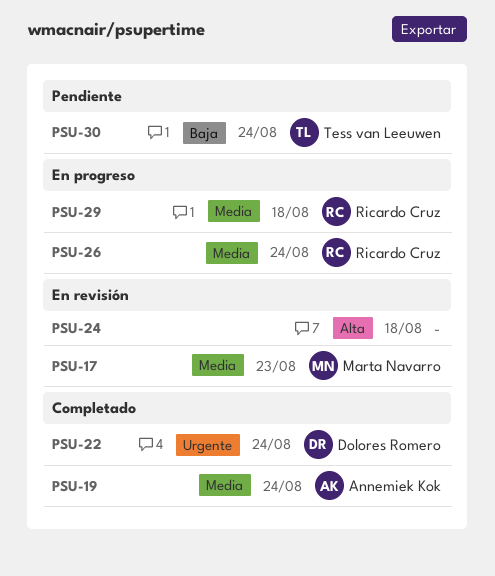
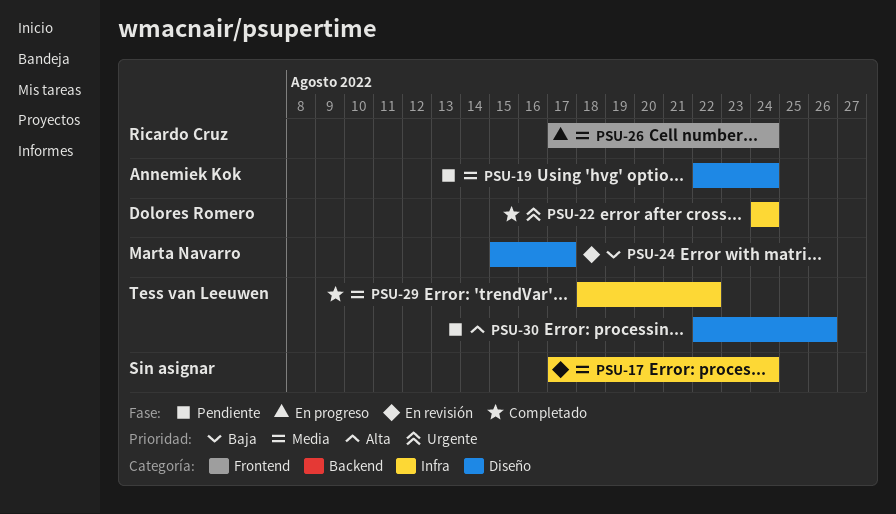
PSU-17, owner: Marta Navarro -> none
PSU-17, due: Aug 23 -> Aug 24
PSU-19, status: Completado -> Pendiente
PSU-24, owner: none -> Marta Navarro
PSU-24, priority: Alta -> Baja
PSU-24, due: Aug 18 -> Aug 17
PSU-29, status: En progreso -> Completado
PSU-29, owner: Ricardo Cruz -> Tess van Leeuwen
PSU-29, due: Aug 18 -> Aug 22
PSU-30, priority: Baja -> Alta
PSU-30, due: Aug 24 -> Aug 26

